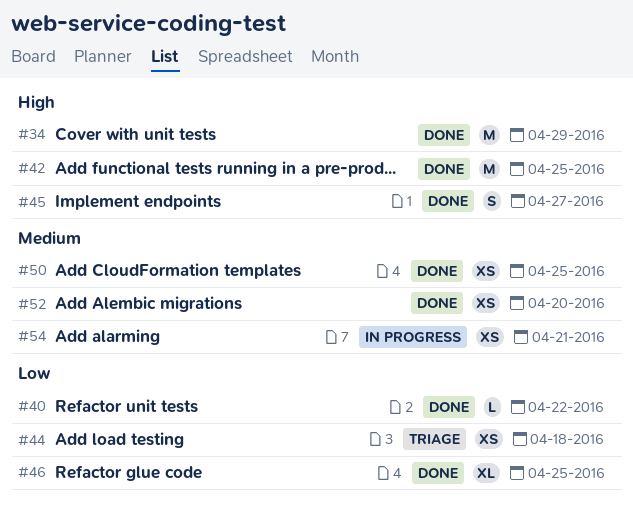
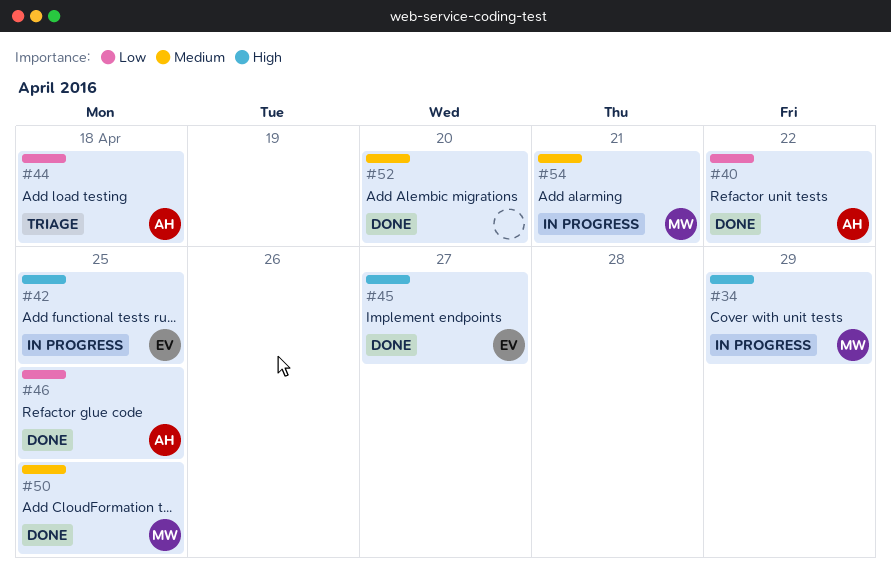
#34, status: Done -> In progress
#42, status: Done -> In progress

